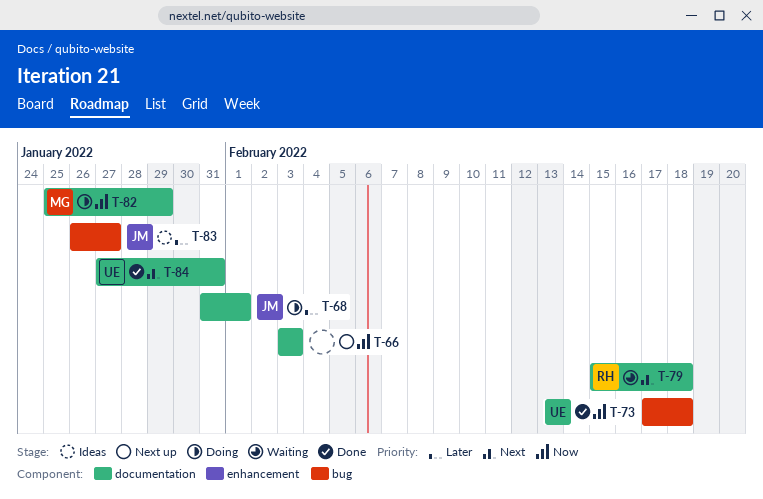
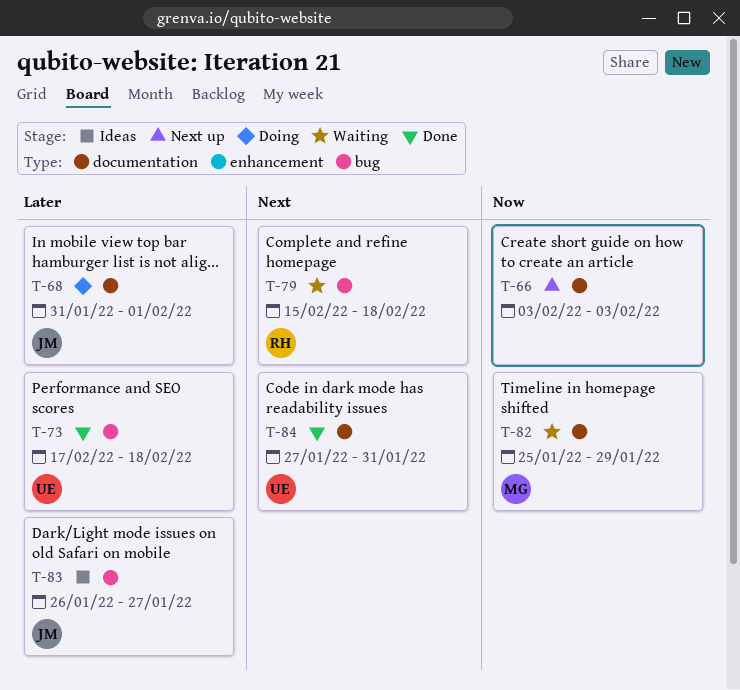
T-73, priority: Now -> Later
T-79, label: documentation -> bug
T-82, status: Doing -> Waiting

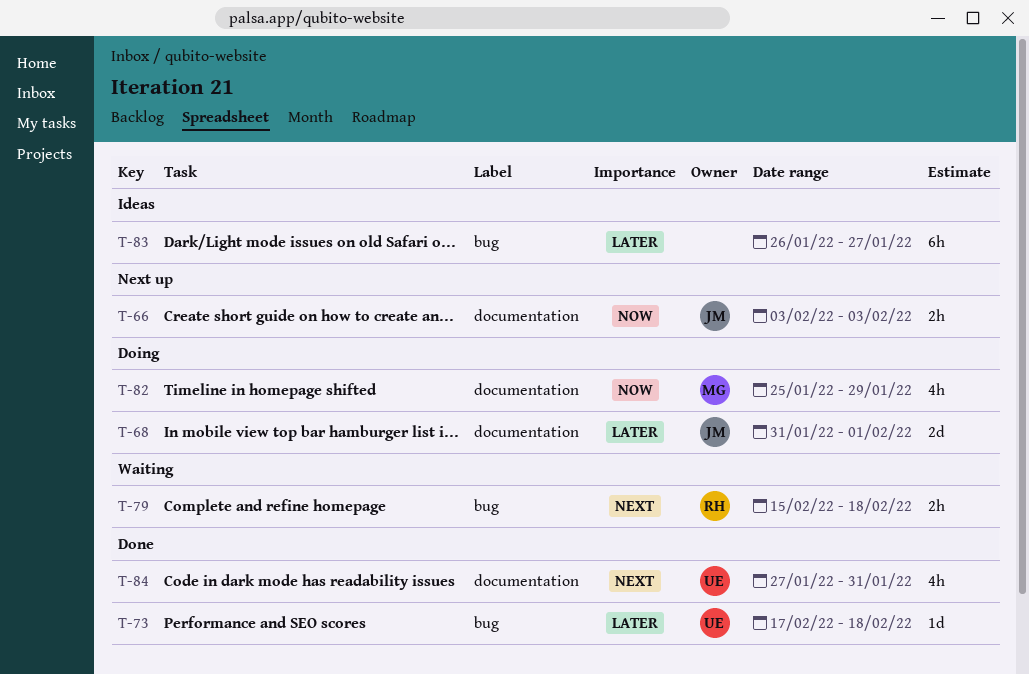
T-66, owner: none -> JM
T-82, status: Waiting -> Doing
T-83, owner: JM -> none

